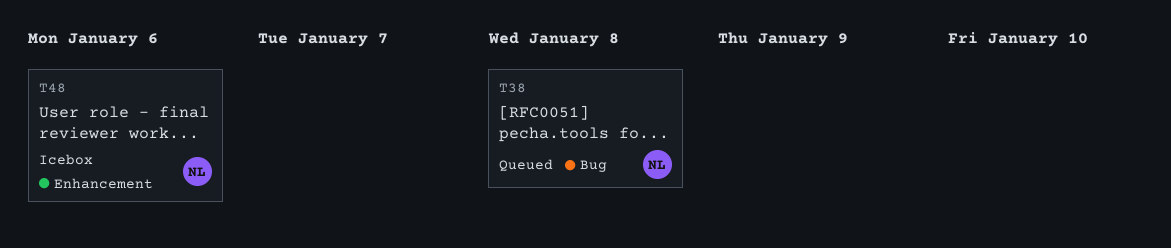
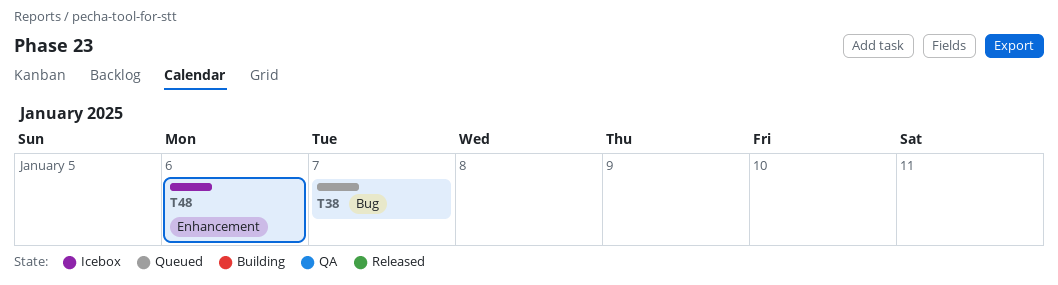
T38, due: Jan 8 -> Jan 7

